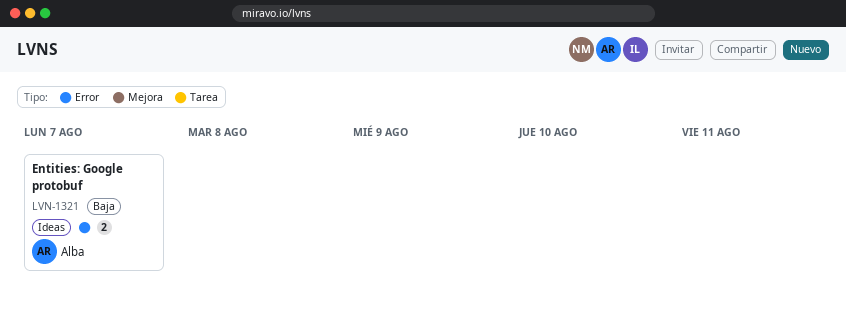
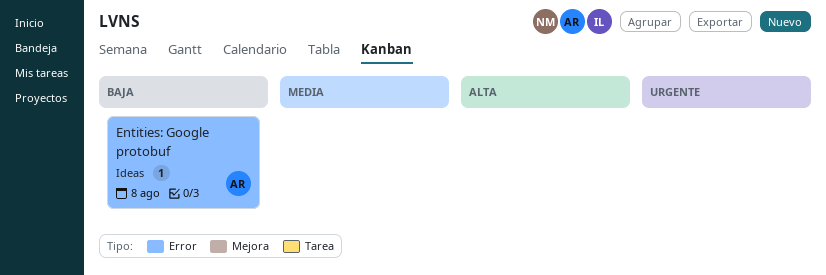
Entities: Google protobuf, estimate: 2 -> 1
Entities: Google protobuf, due: Aug 7 -> Aug 8

